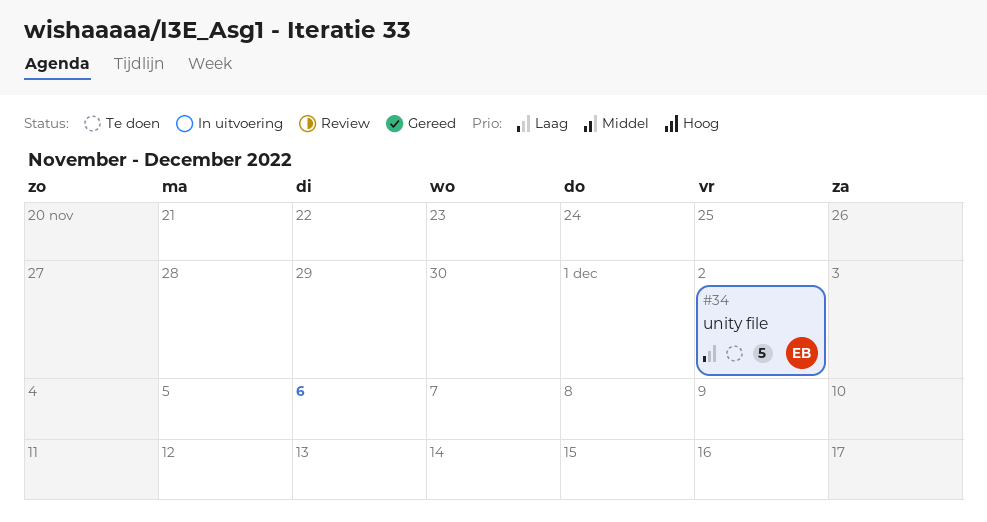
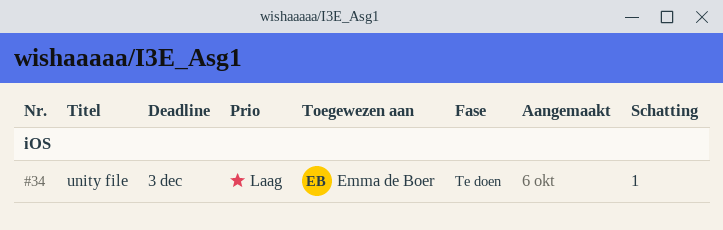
#34, estimate: 5 -> 1
#34, due: Dec 2 -> Dec 3

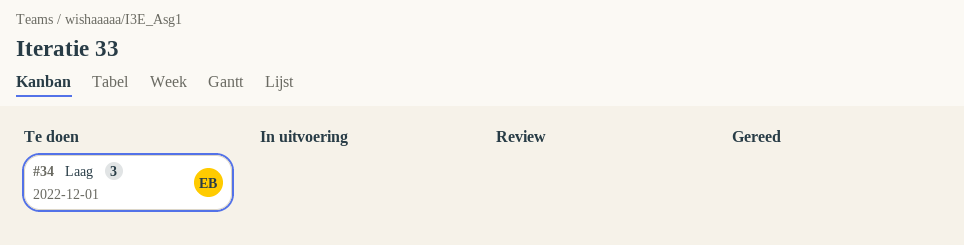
#34, estimate: 1 -> 3
#34, due: Dec 3 -> Dec 1

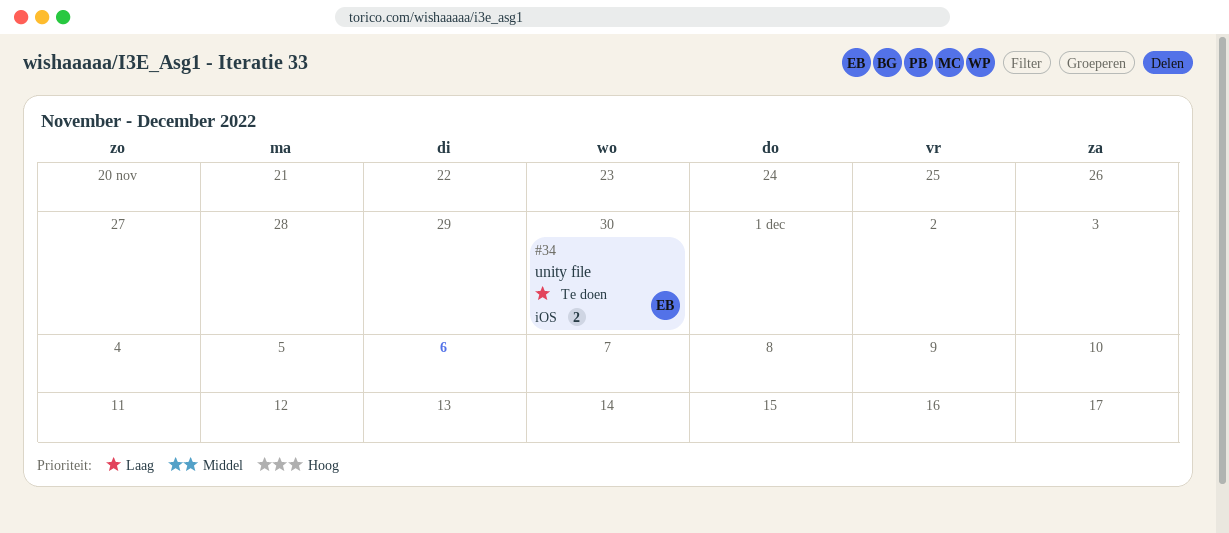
#34, estimate: 3 -> 2
#34, due: Dec 1 -> Nov 30

